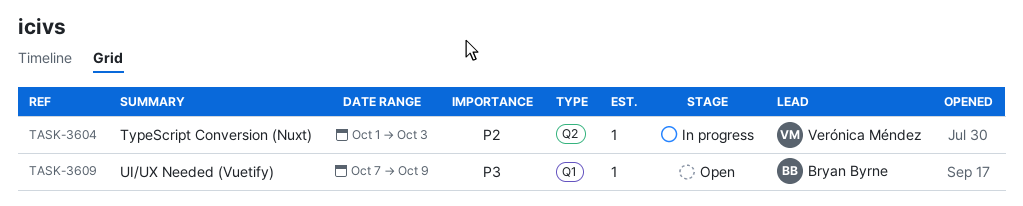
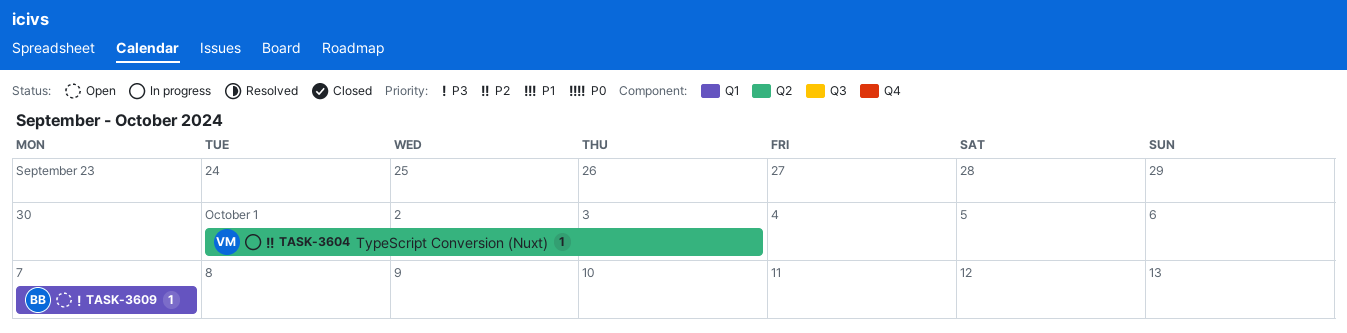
TASK-3609, due: Oct 9 -> Oct 7

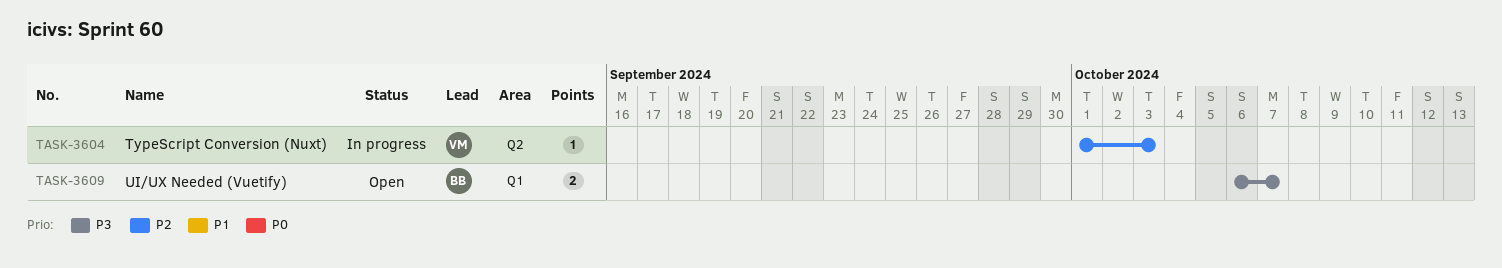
TASK-3609, estimate: 1 -> 2
TASK-3609, start: Oct 7 -> Oct 6

